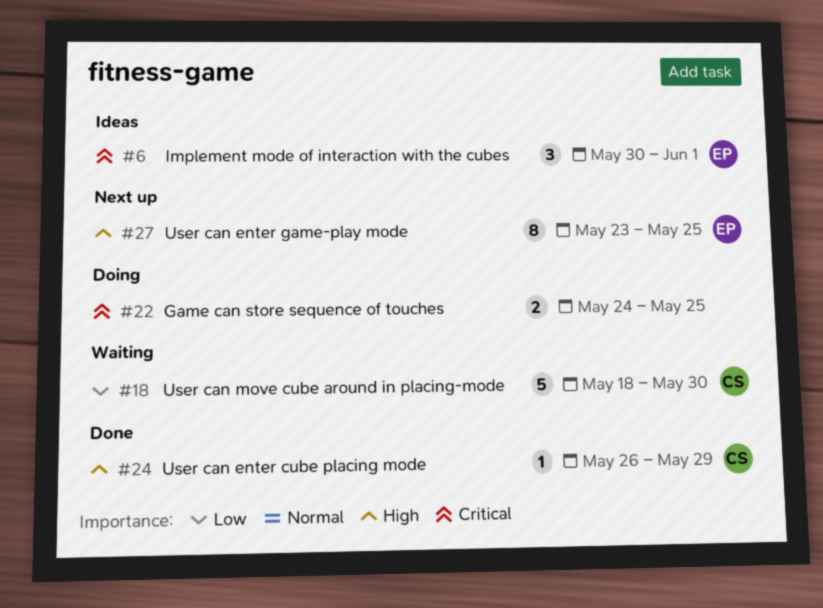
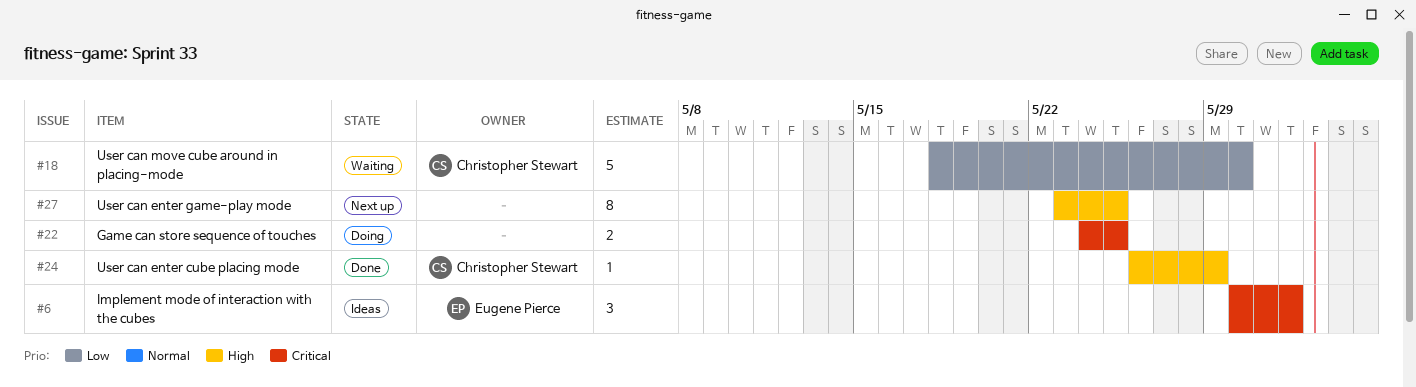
#27, owner: Eugene Pierce -> none

